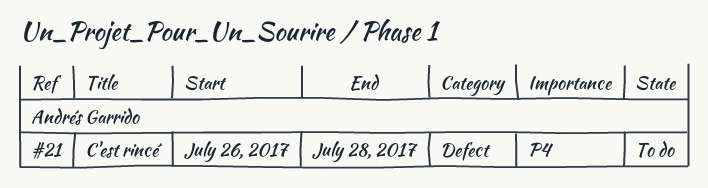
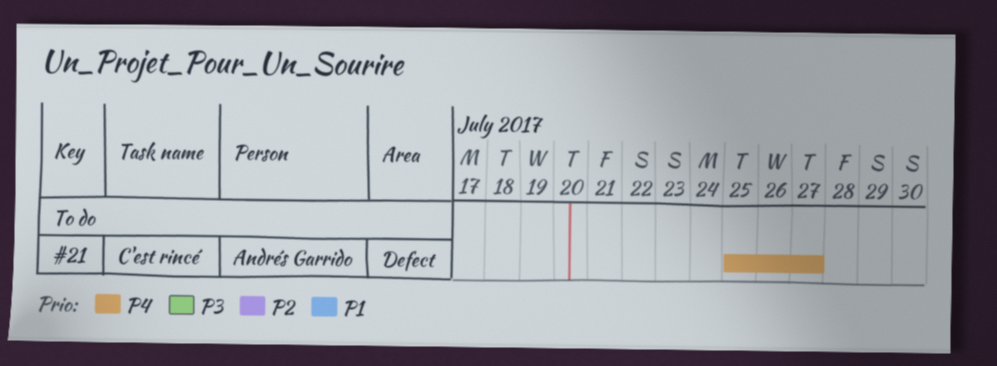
#21, start: Jul 26 -> Jul 25
#21, due: Jul 28 -> Jul 27

